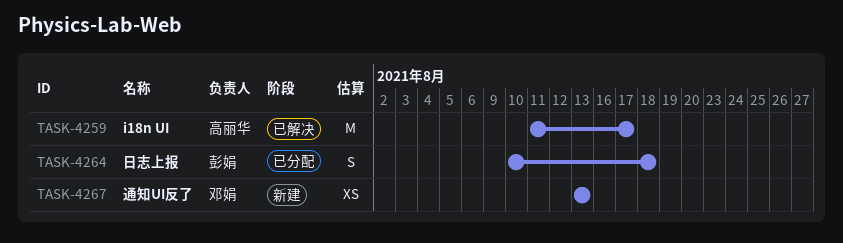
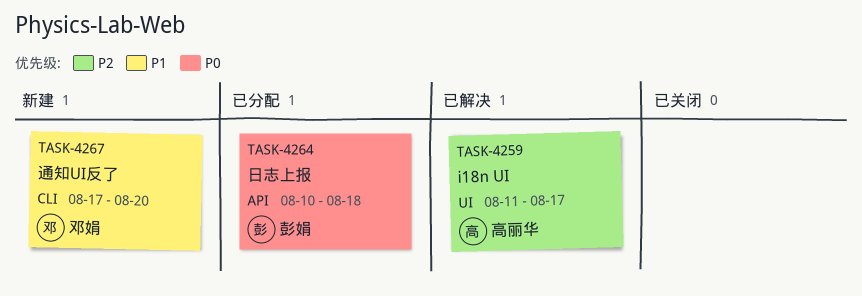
TASK-4267, start: Aug 13 -> Aug 17
TASK-4267, due: Aug 13 -> Aug 20

